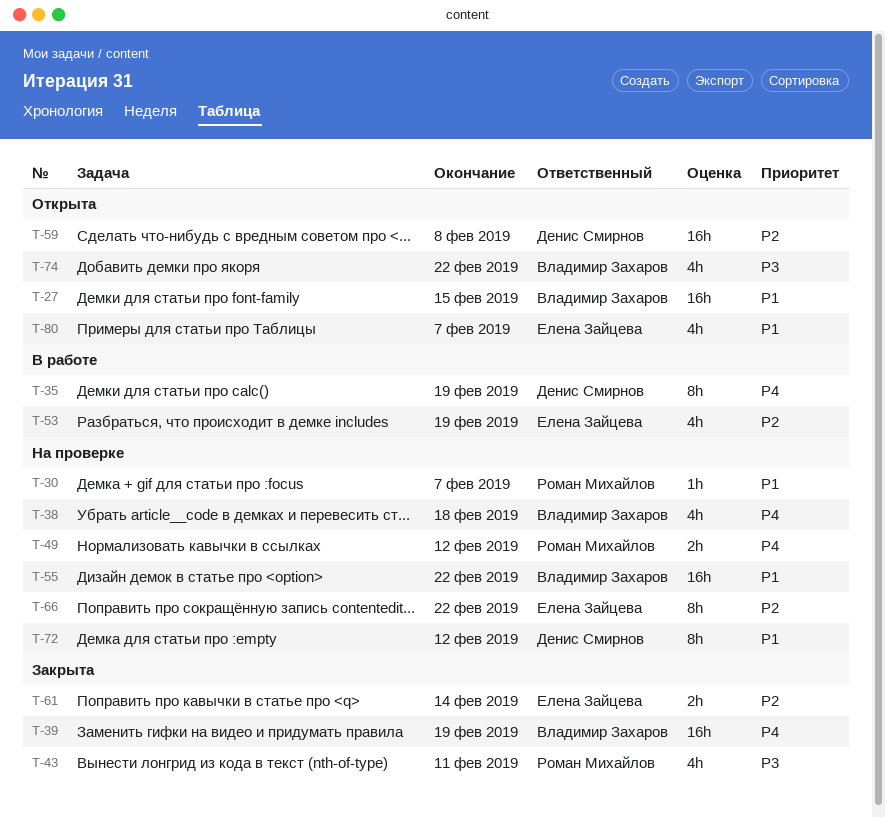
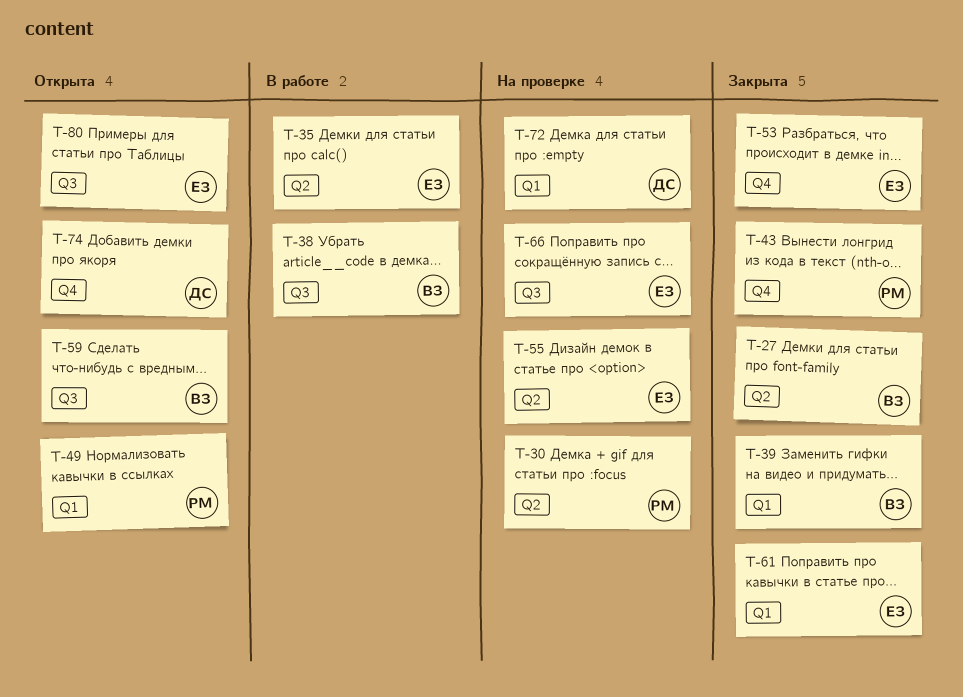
T-27, status: Открыта -> Закрыта
T-35, owner: Денис Смирнов -> Елена Зайцева
T-38, status: На проверке -> В работе
T-49, status: На проверке -> Открыта
T-53, status: В работе -> Закрыта
T-55, owner: Владимир Захаров -> Елена Зайцева
T-59, owner: Денис Смирнов -> Владимир Захаров
T-74, owner: Владимир Захаров -> Денис Смирнов

